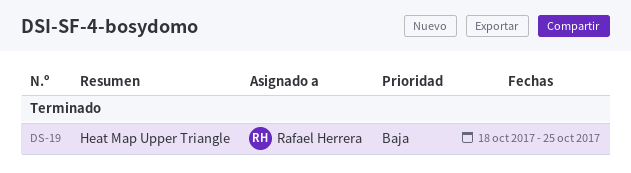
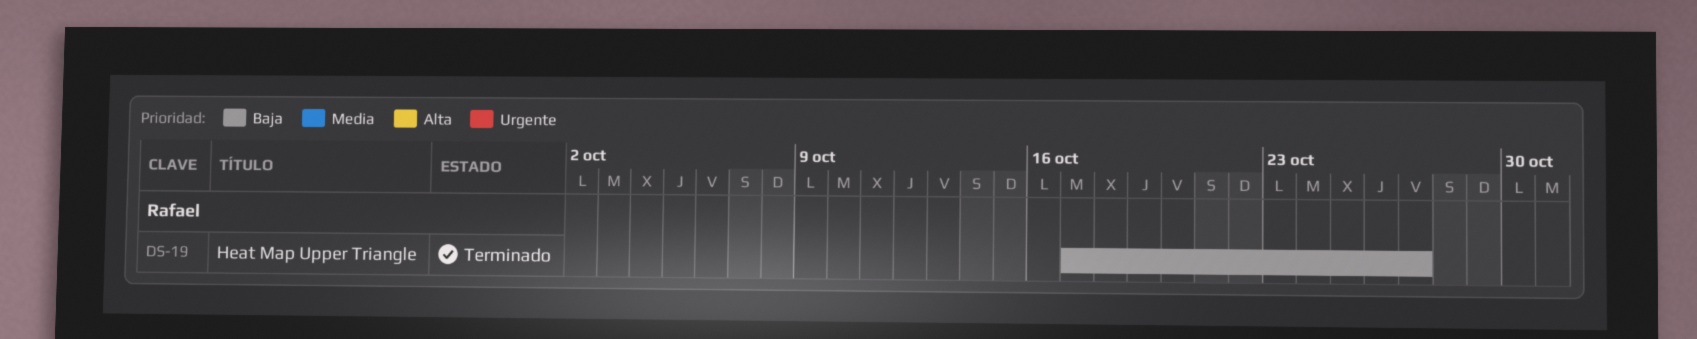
DS-19, start: Oct 18 -> Oct 17
DS-19, due: Oct 25 -> Oct 27

